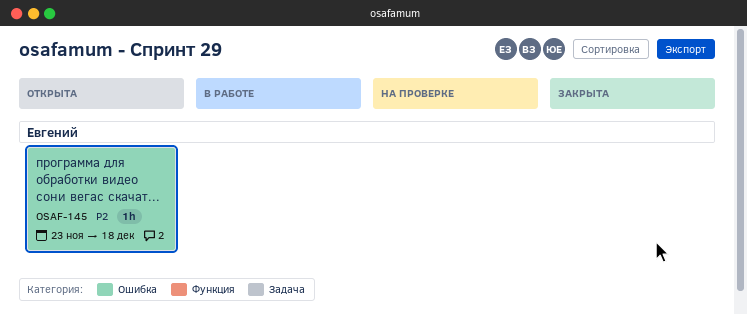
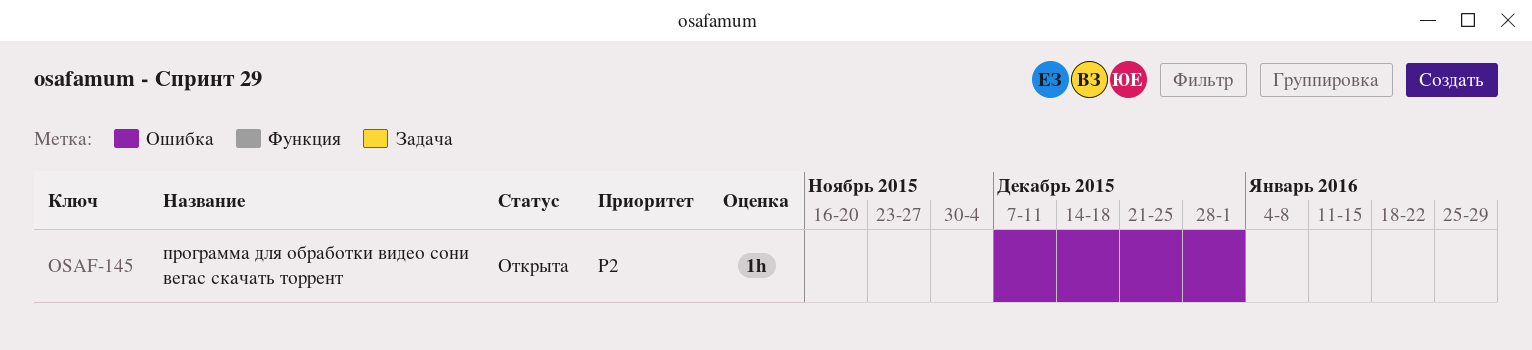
OSAF-145, start: Nov 23 -> Dec 7
OSAF-145, due: Dec 18 -> Jan 1

